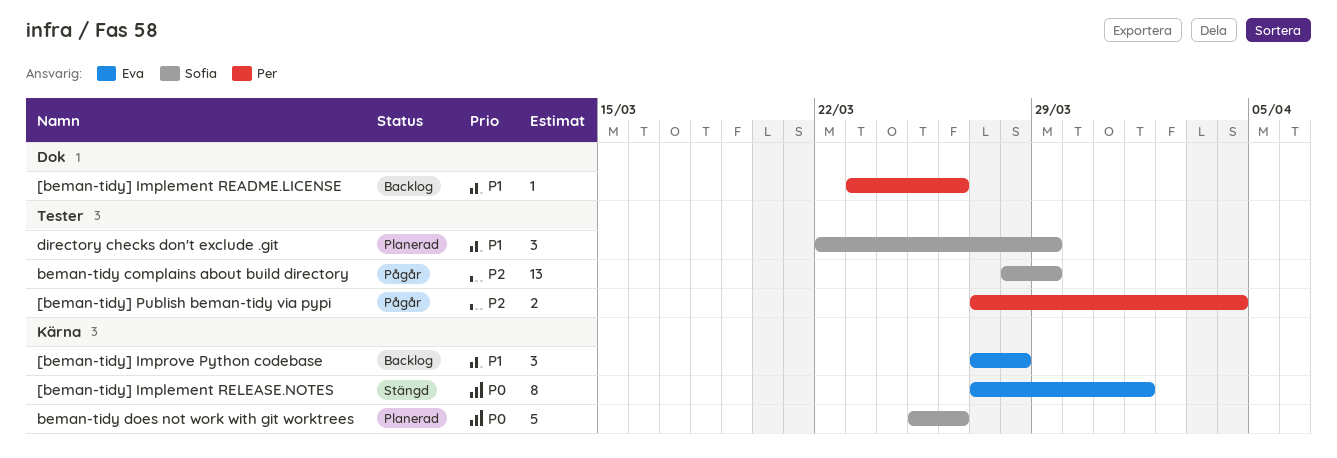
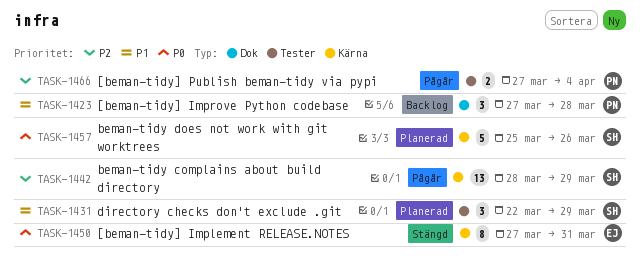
[beman-tidy] Implement README.LICENSE: present -> none
[beman-tidy] Implement RELEASE.NOTES, due: Apr 1 -> Mar 31
[beman-tidy] Improve Python codebase, owner: Eva -> Per
[beman-tidy] Improve Python codebase, label: Kärna -> Dok
beman-tidy complains about build directory, label: Tester -> Kärna

